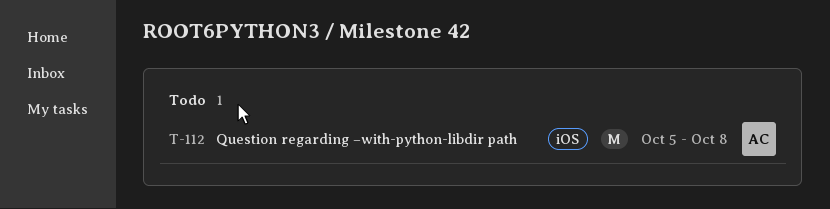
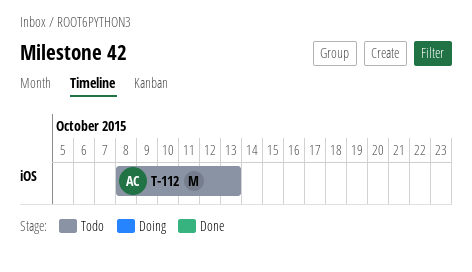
T-112, start: Oct 5 -> Oct 8
T-112, due: Oct 8 -> Oct 13

